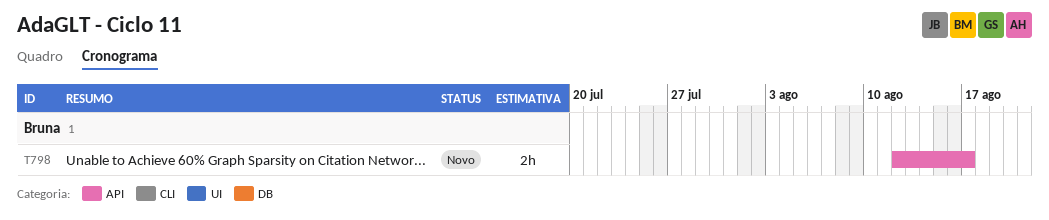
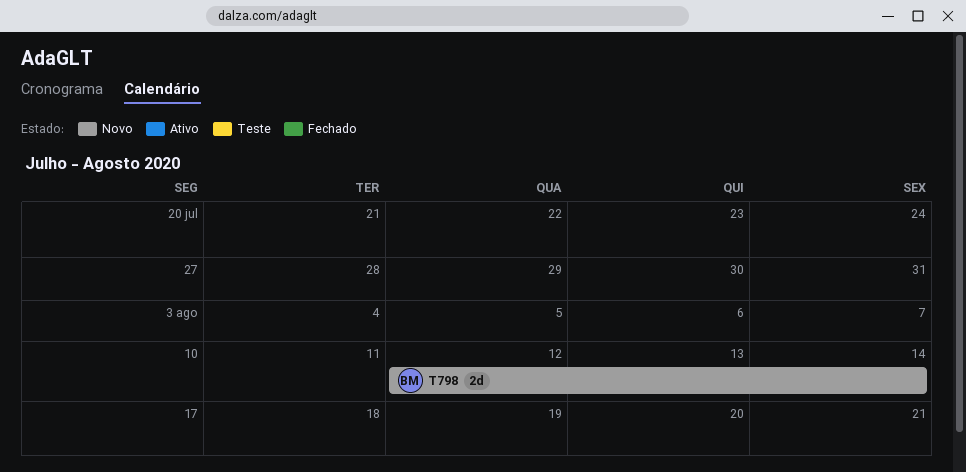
T798, estimate: 2h -> 2d
T798, due: Aug 17 -> Aug 14

